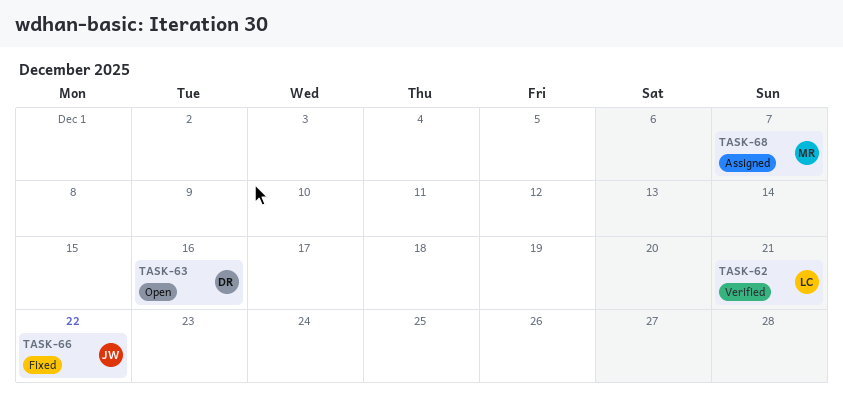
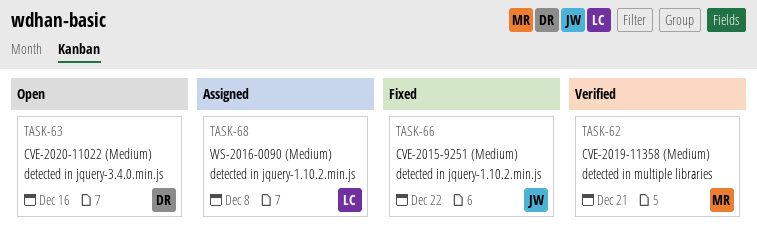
TASK-62, owner: LC -> MR
TASK-68, owner: MR -> LC
TASK-68, due: Dec 7 -> Dec 8

